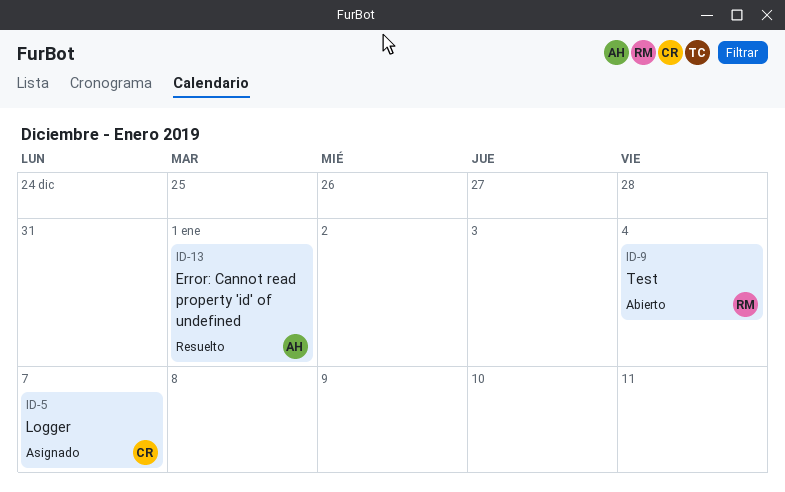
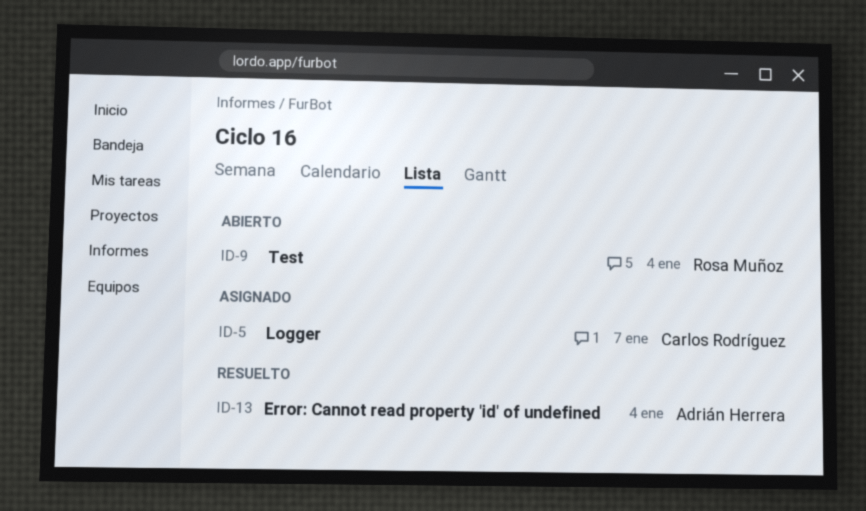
ID-13, due: Jan 1 -> Jan 4

